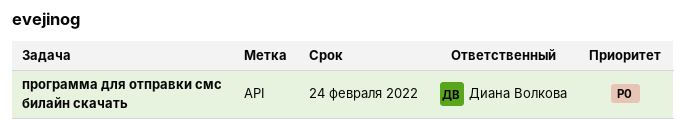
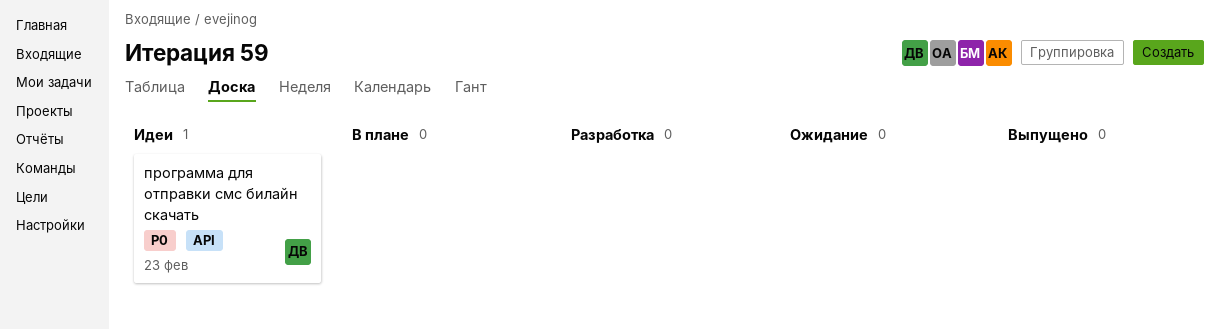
программа для отправки смс билайн скачать, due: Feb 24 -> Feb 23

